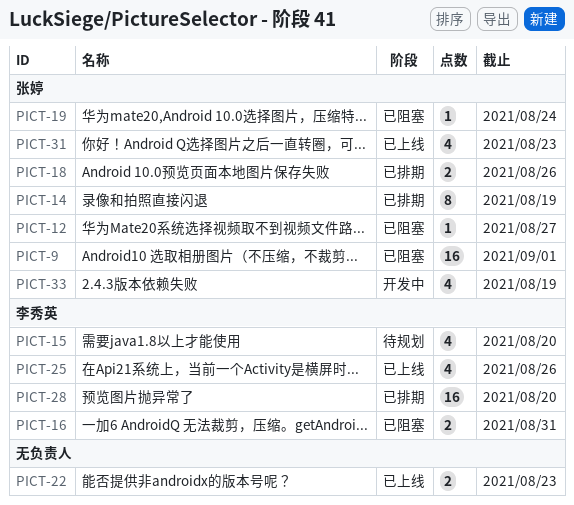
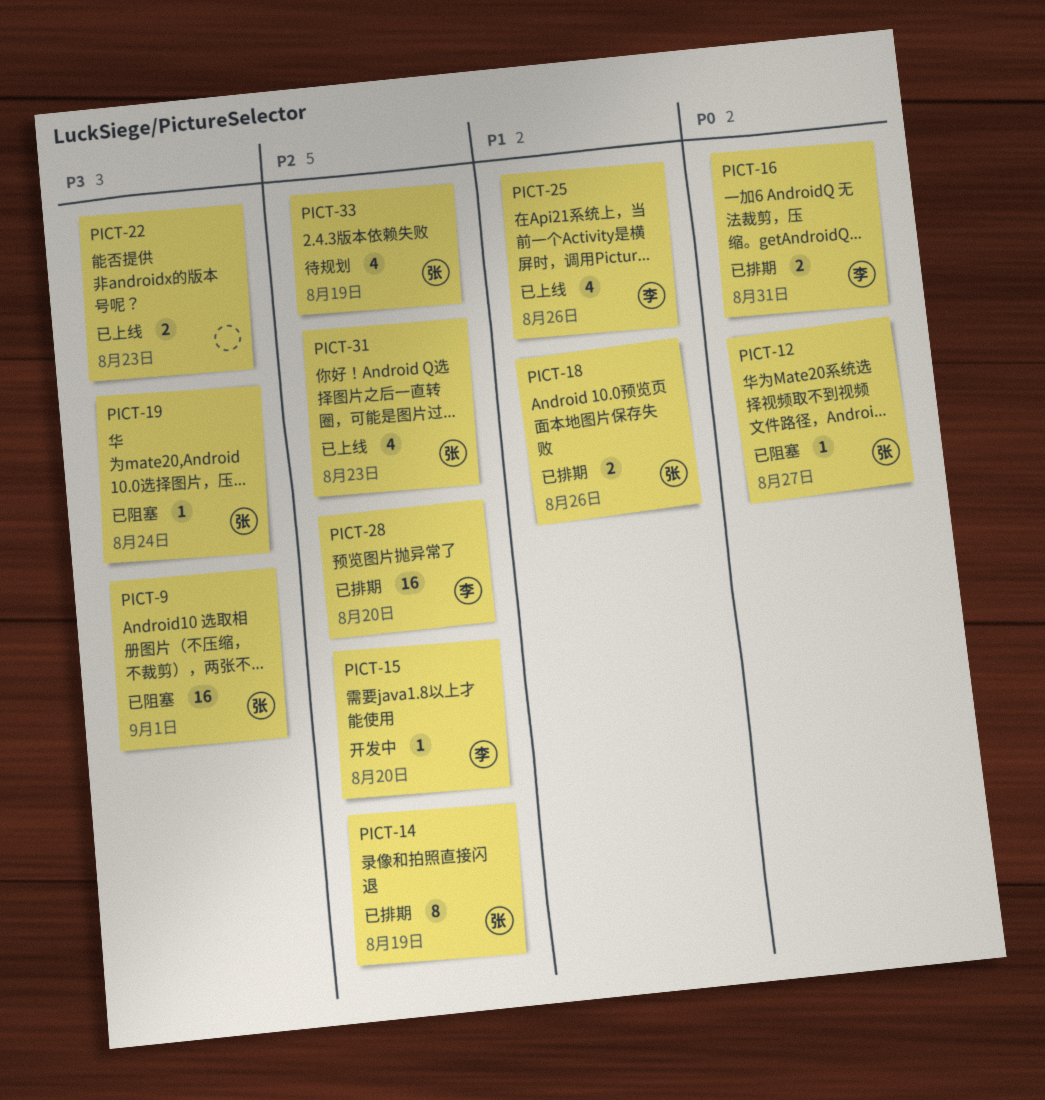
PICT-15, status: 待规划 -> 开发中
PICT-15, estimate: 4 -> 1
PICT-16, status: 已阻塞 -> 已排期
PICT-33, status: 开发中 -> 待规划

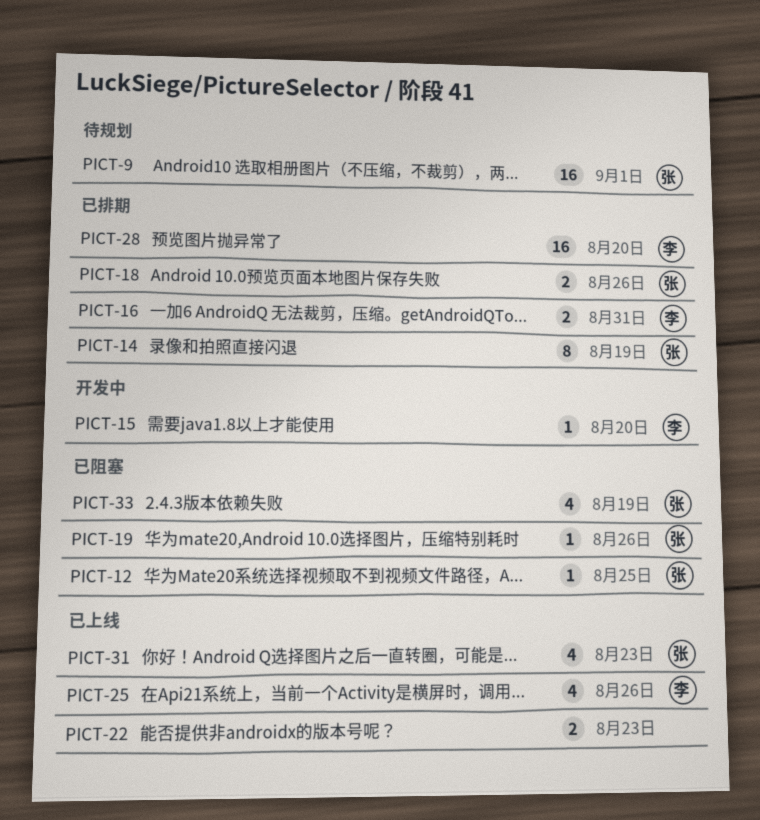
PICT-9, status: 已阻塞 -> 待规划
PICT-12, due: Aug 27 -> Aug 25
PICT-19, due: Aug 24 -> Aug 26
PICT-33, status: 待规划 -> 已阻塞

